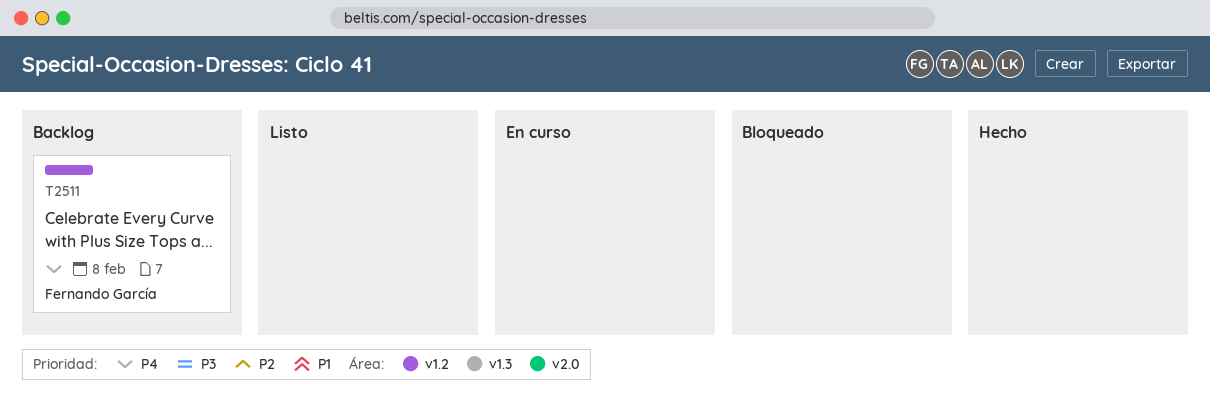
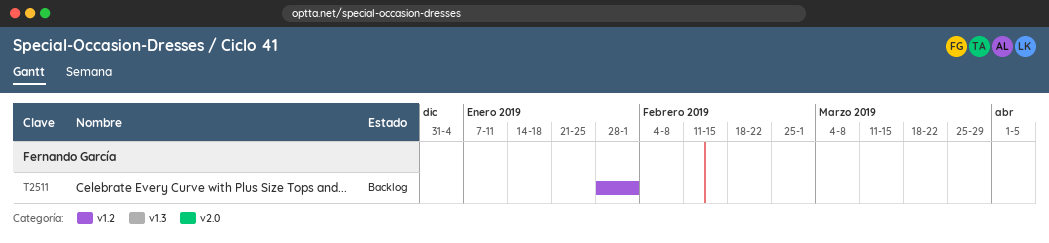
T2511, due: Feb 8 -> Feb 1

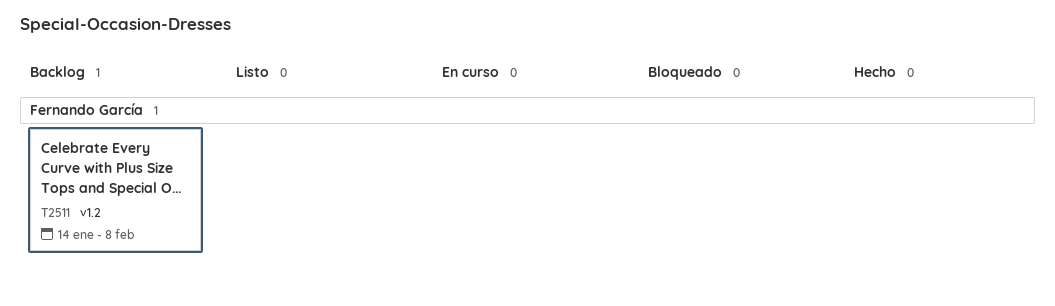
T2511, start: Jan 28 -> Jan 14
T2511, due: Feb 1 -> Feb 8

